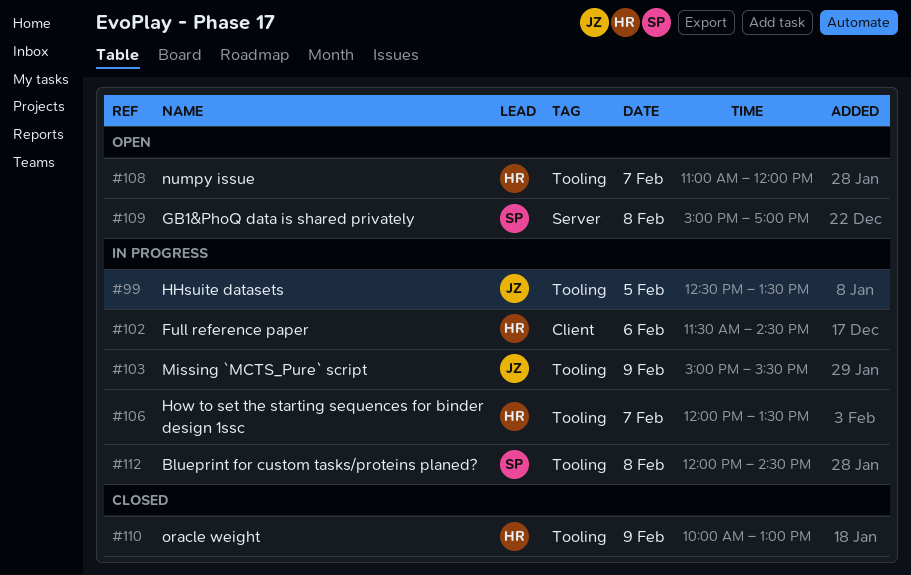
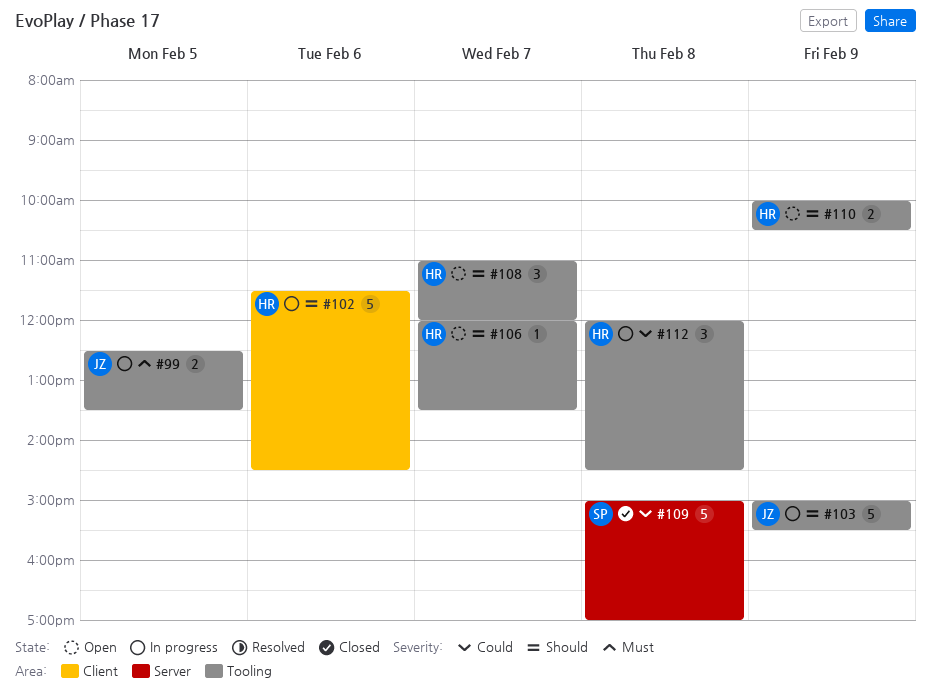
#106, status: In progress -> Open
#109, status: Open -> Closed
#110, status: Closed -> Open
#110, ends: 13:00 -> 10:30
#112, owner: SP -> HR

